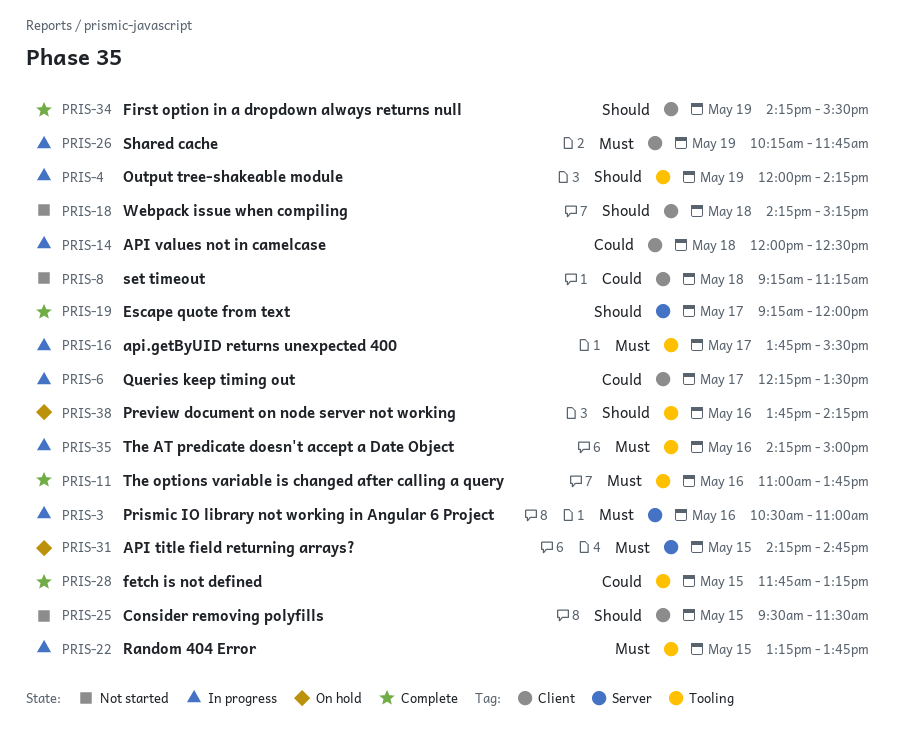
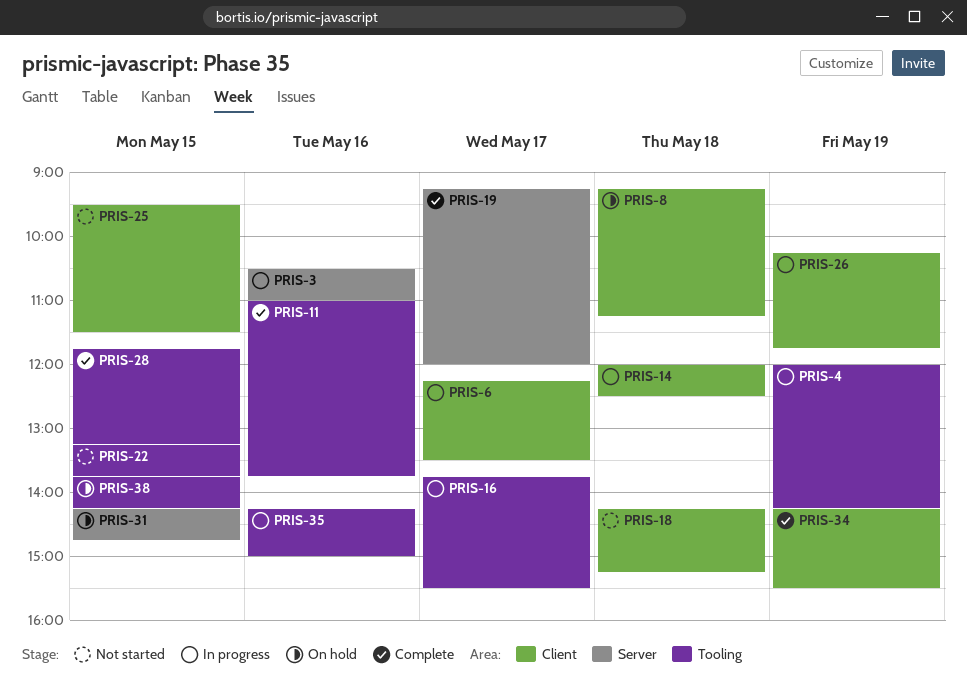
PRIS-8, status: Not started -> On hold
PRIS-22, status: In progress -> Not started
PRIS-38, day: May 16 -> May 15

